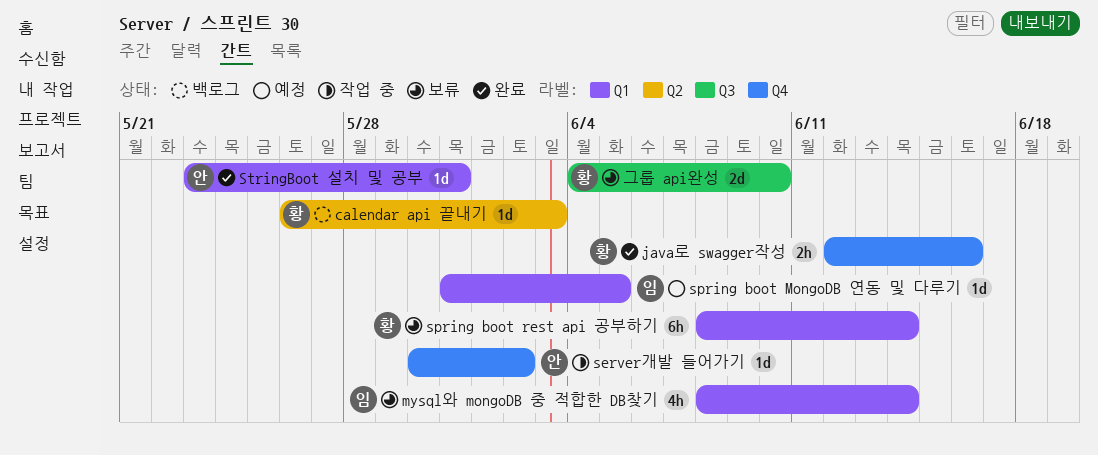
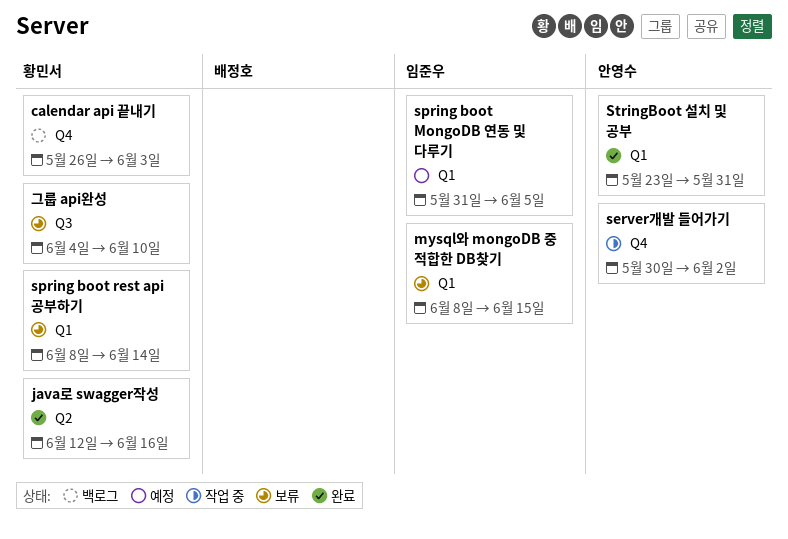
calendar api 끝내기, label: Q2 -> Q4
java로 swagger작성, label: Q4 -> Q2
mysql와 mongoDB 중 적합한 DB찾기, due: Jun 14 -> Jun 15

